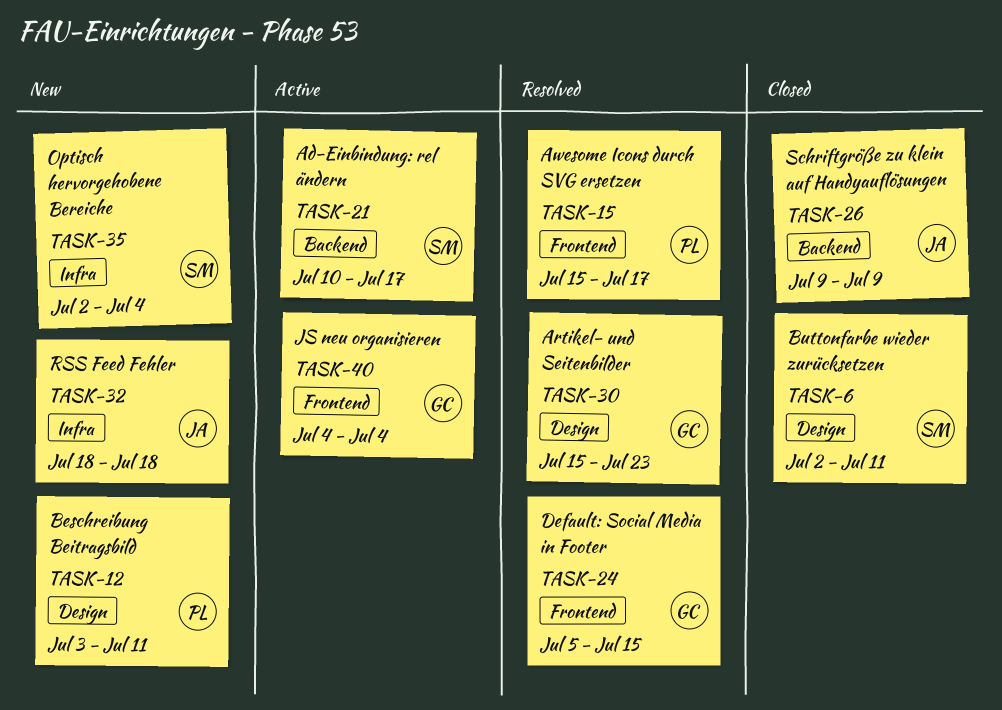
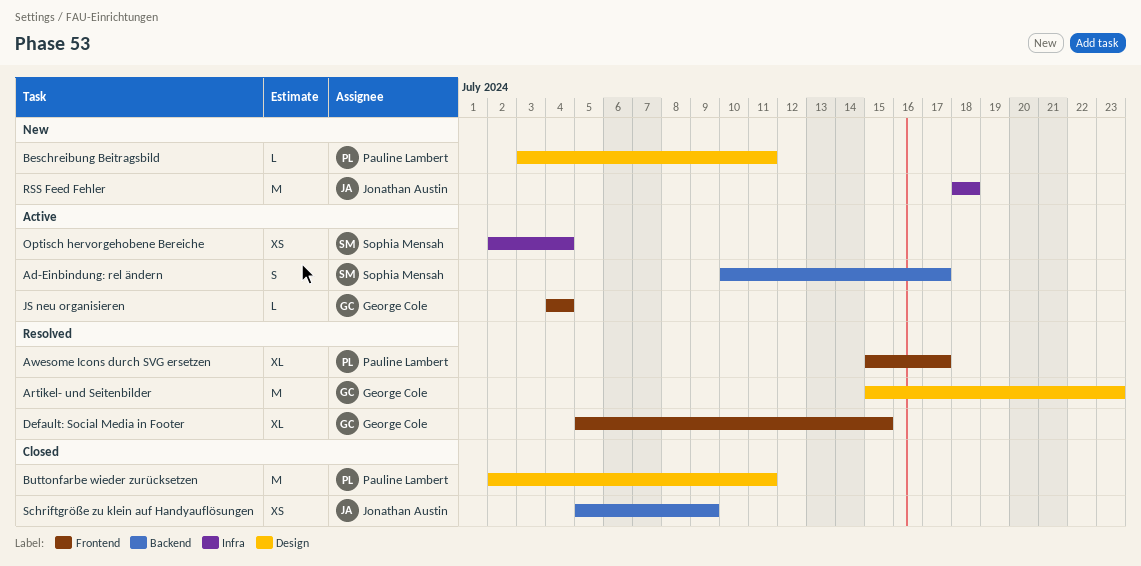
Buttonfarbe wieder zurücksetzen, owner: Sophia Mensah -> Pauline Lambert
Optisch hervorgehobene Bereiche, status: New -> Active
Schriftgröße zu klein auf Handyauflösungen, start: Jul 9 -> Jul 5

